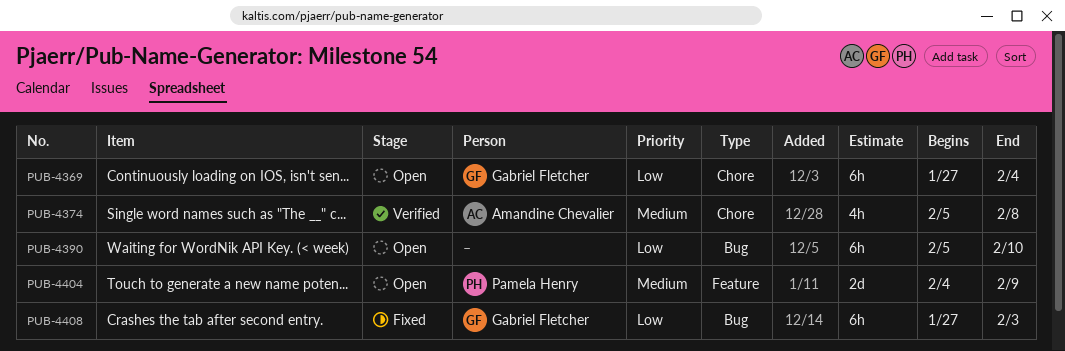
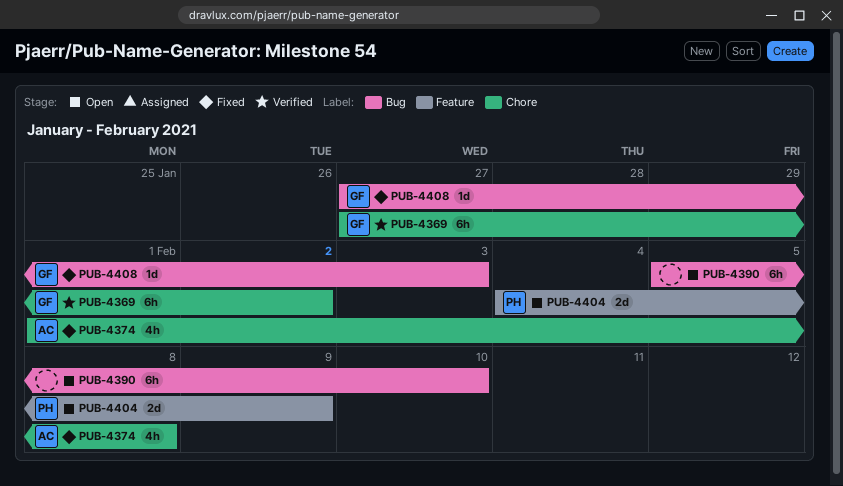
PUB-4369, status: Open -> Verified
PUB-4369, due: Feb 4 -> Feb 2
PUB-4374, status: Verified -> Fixed
PUB-4374, start: Feb 5 -> Feb 1
PUB-4408, estimate: 6h -> 1d

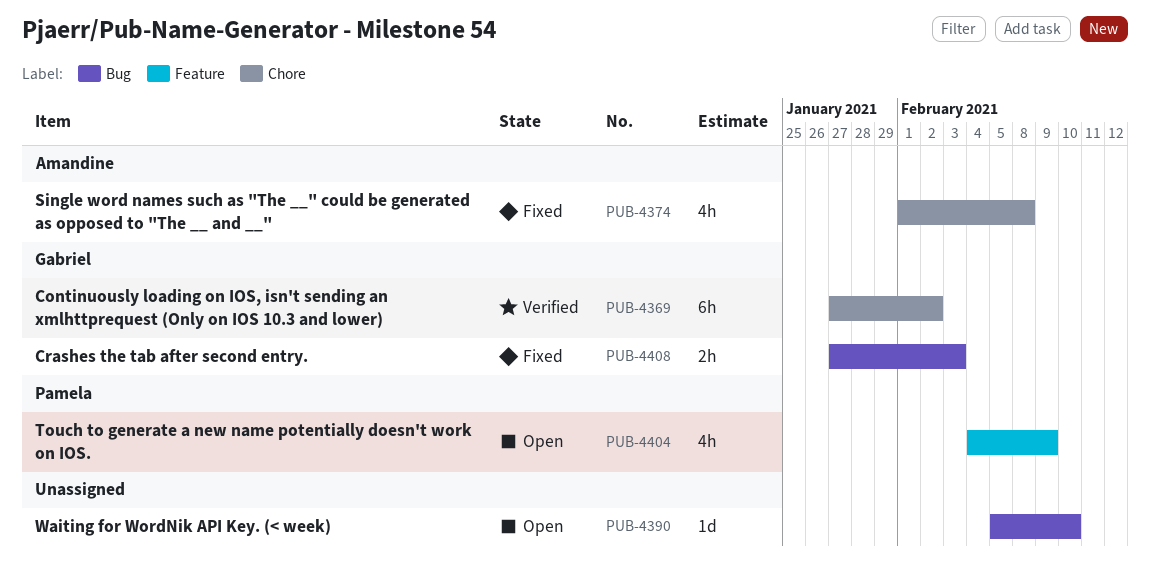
PUB-4390, estimate: 6h -> 1d
PUB-4404, estimate: 2d -> 4h
PUB-4408, estimate: 1d -> 2h

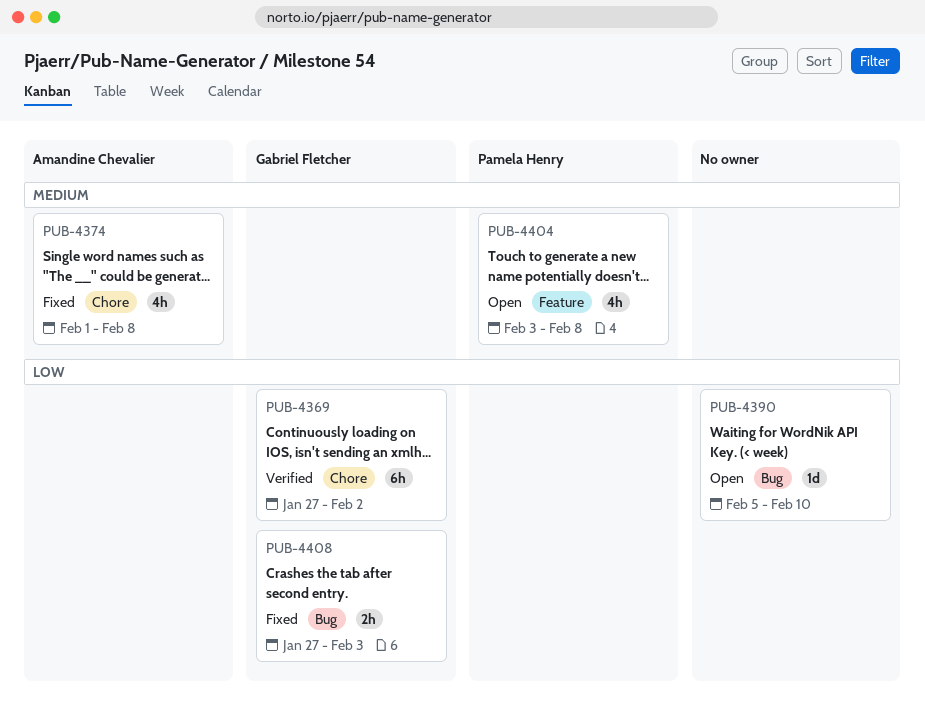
PUB-4404, start: Feb 4 -> Feb 3
PUB-4404, due: Feb 9 -> Feb 8

